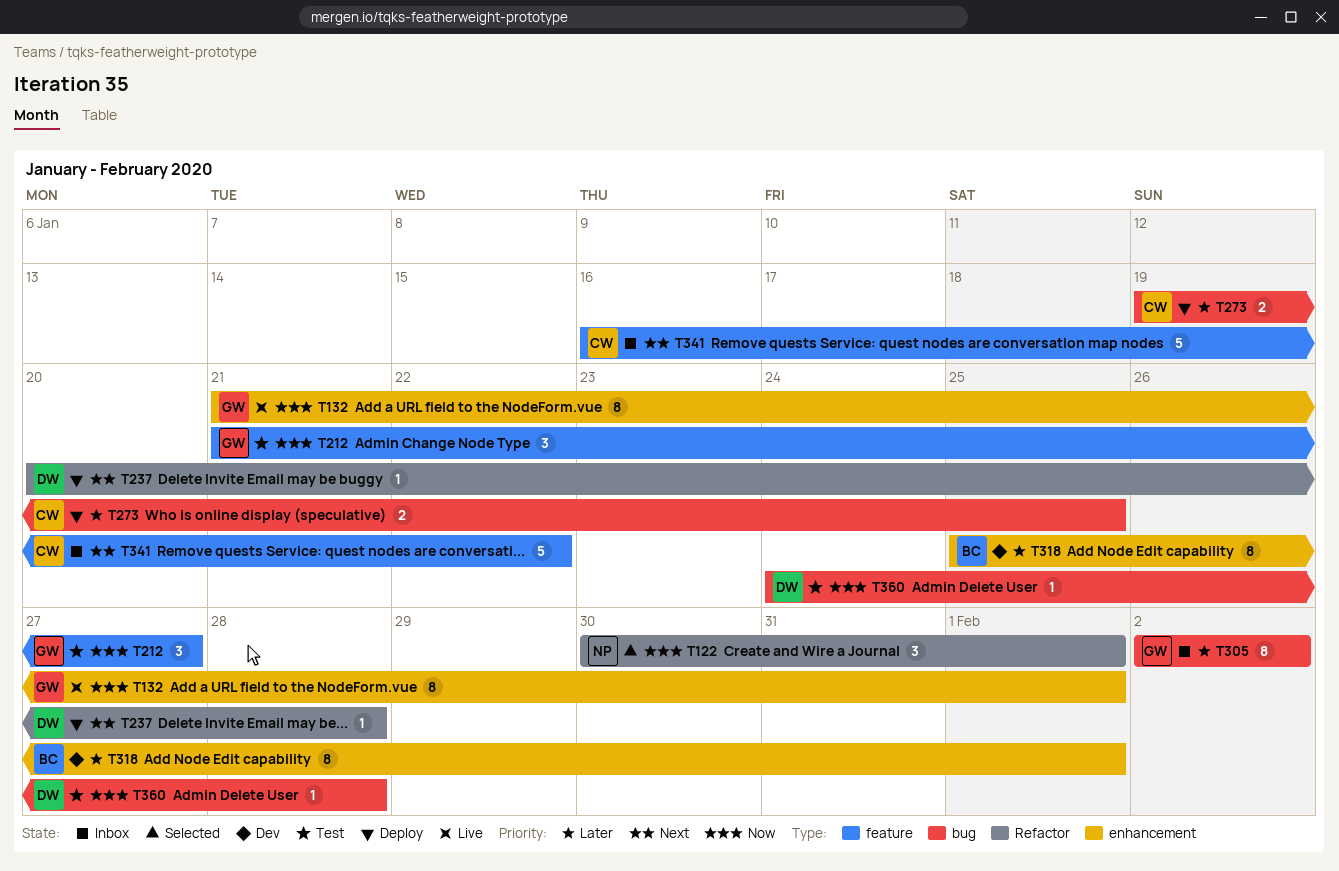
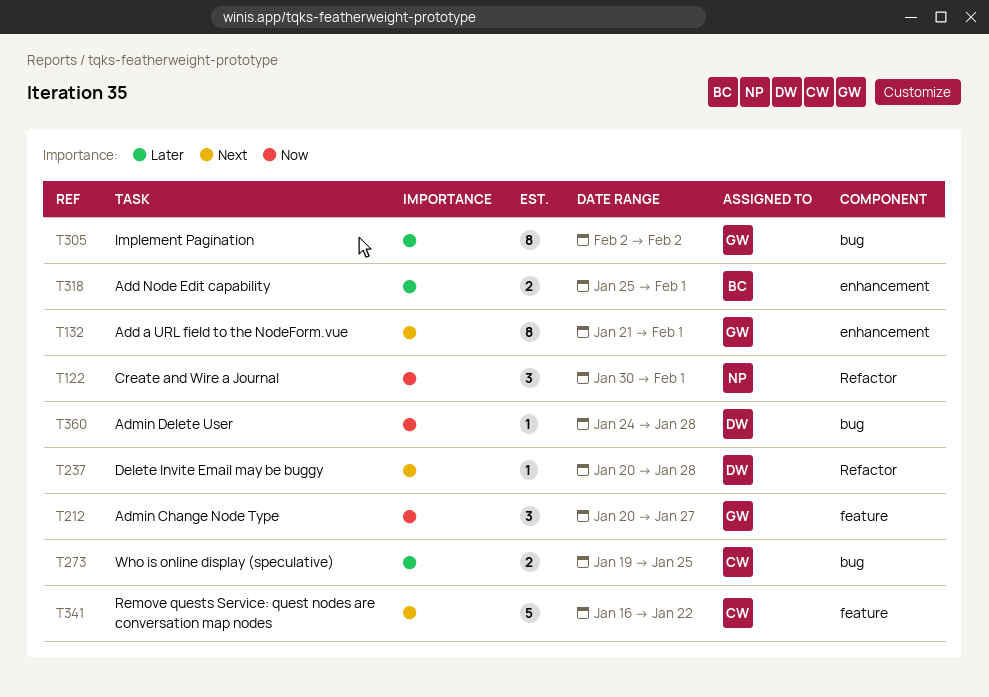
T132, priority: Now -> Next
T212, start: Jan 21 -> Jan 20
T318, estimate: 8 -> 2

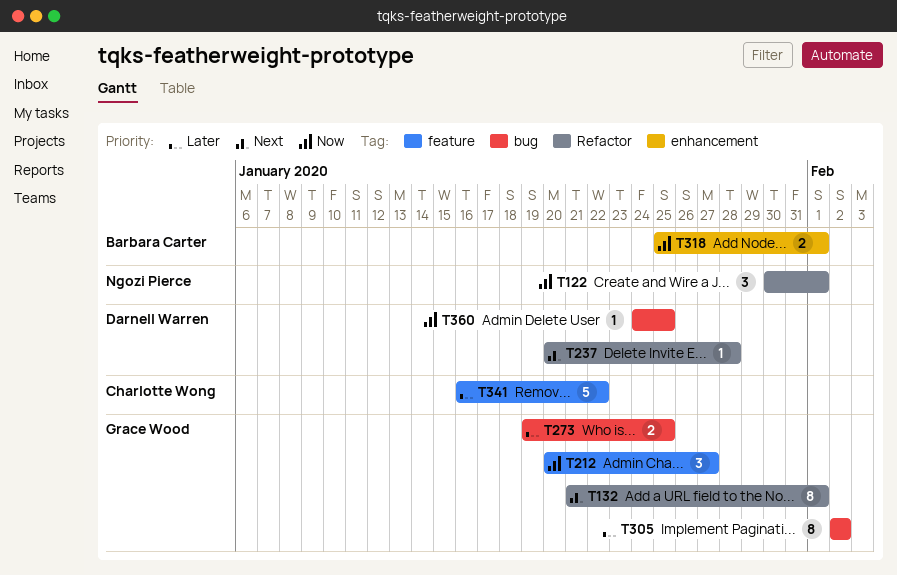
T132, label: enhancement -> Refactor
T273, owner: Charlotte Wong -> Grace Wood
T318, priority: Later -> Now
T341, priority: Next -> Later
T360, due: Jan 28 -> Jan 25

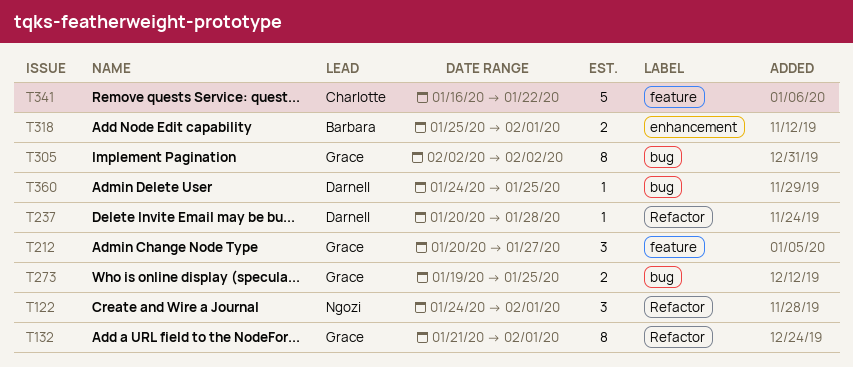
T122, start: Jan 30 -> Jan 24

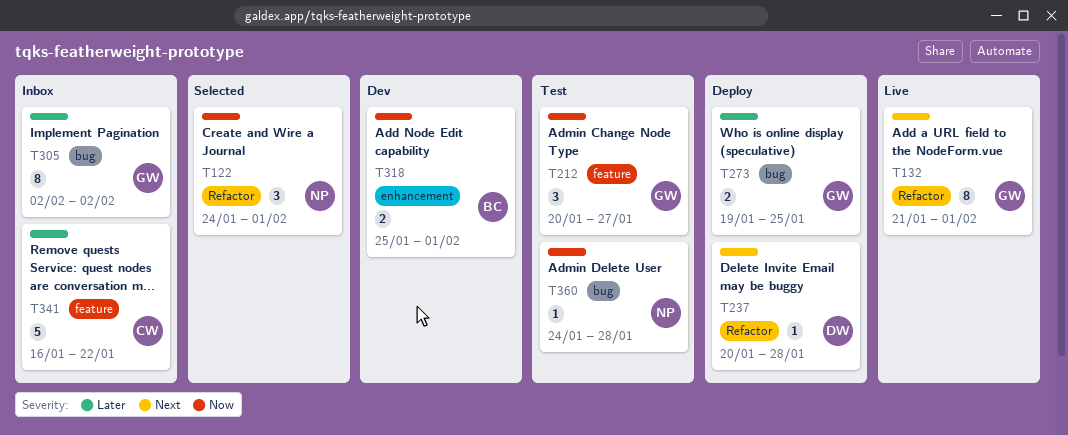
T360, owner: Darnell -> Ngozi
T360, due: Jan 25 -> Jan 28

